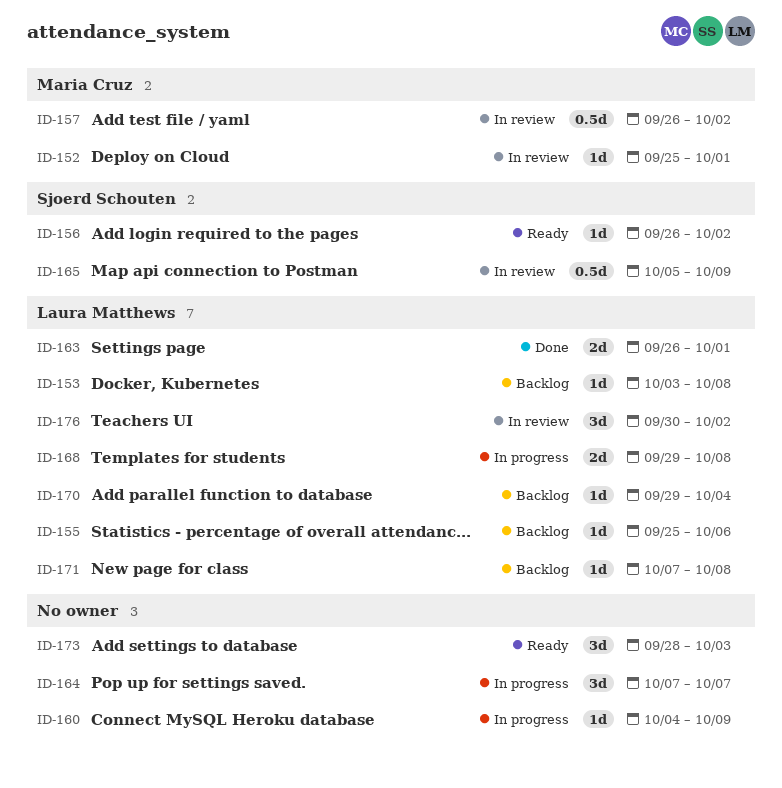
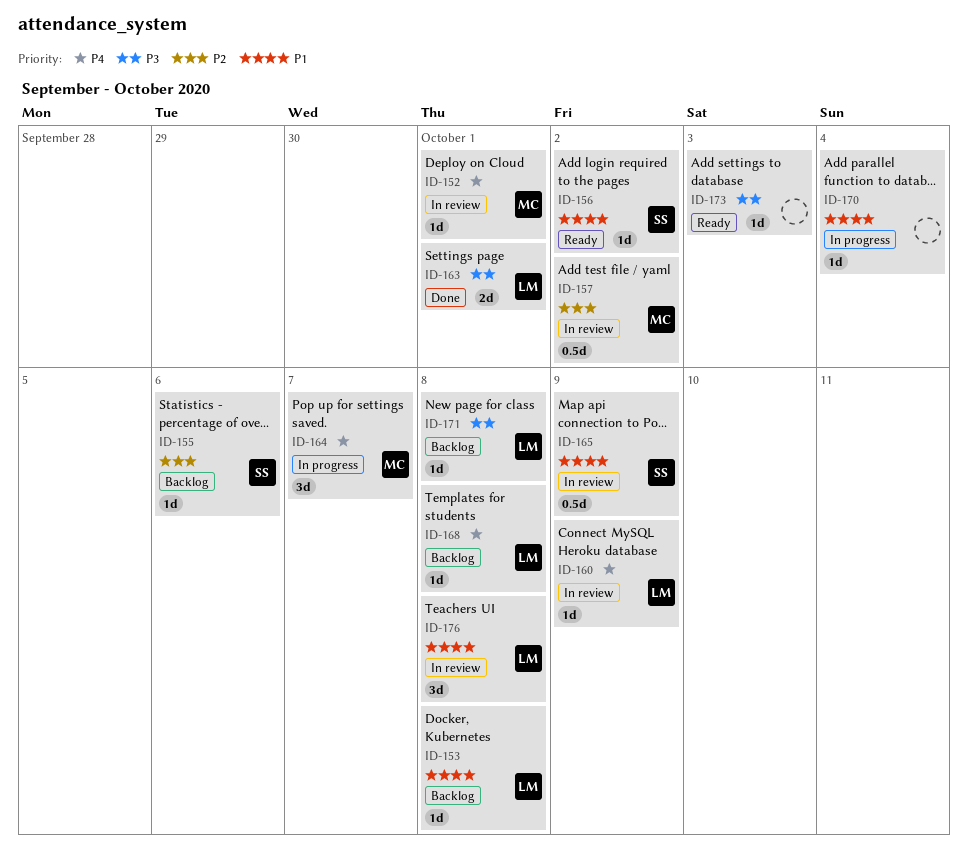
ID-155, owner: Laura Matthews -> Sjoerd Schouten
ID-160, status: In progress -> In review
ID-160, owner: none -> Laura Matthews
ID-164, owner: none -> Maria Cruz
ID-168, status: In progress -> Backlog
ID-168, estimate: 2d -> 1d
ID-170, status: Backlog -> In progress
ID-170, owner: Laura Matthews -> none
ID-173, estimate: 3d -> 1d
ID-176, due: Oct 2 -> Oct 8

